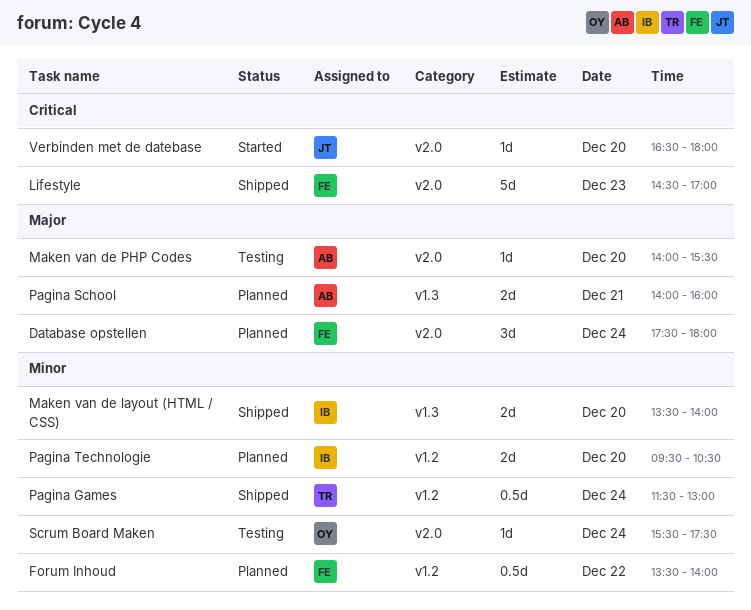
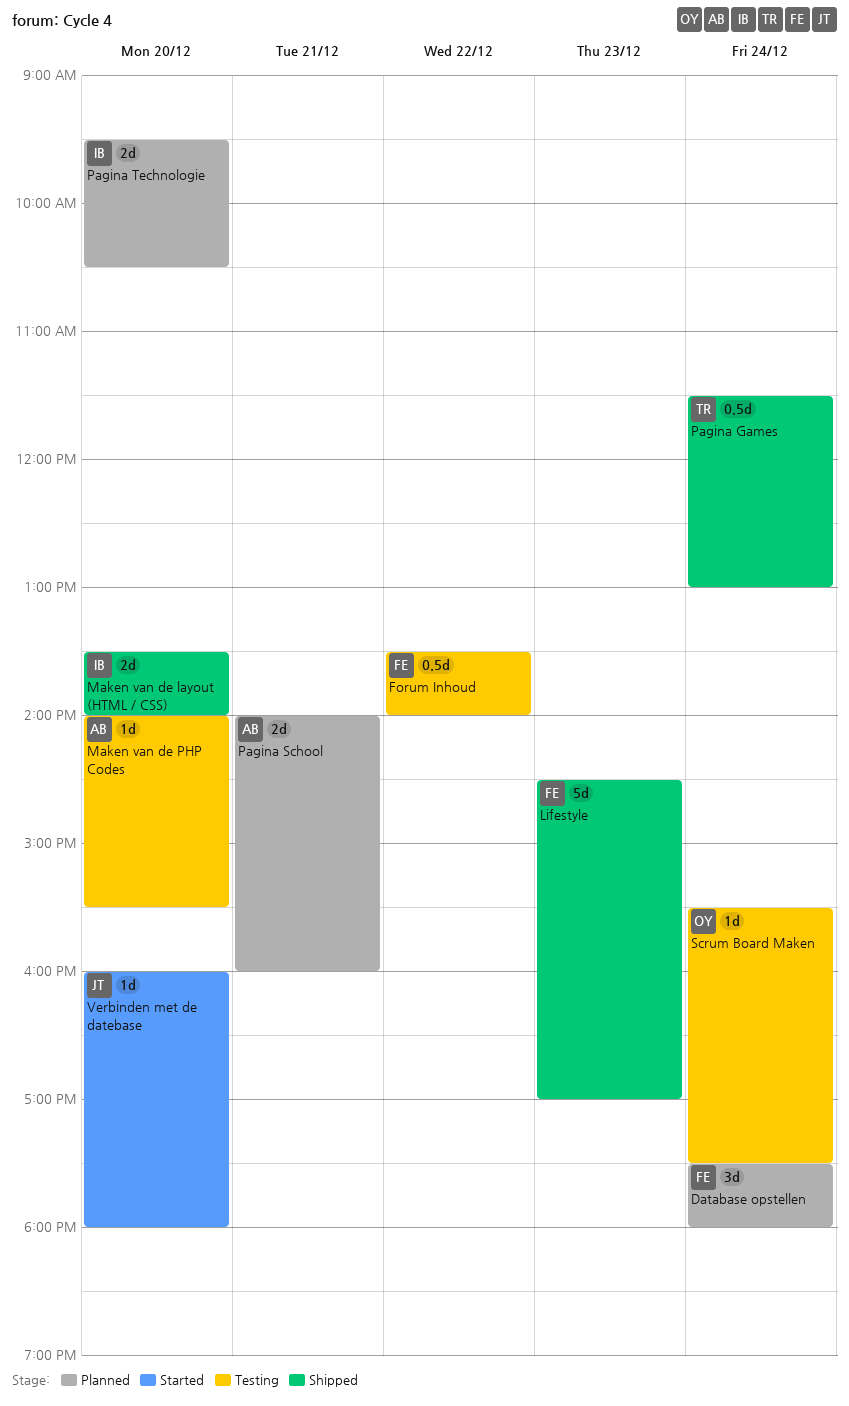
Forum Inhoud, status: Planned -> Testing
Verbinden met de datebase, begins: 16:30 -> 16:00

